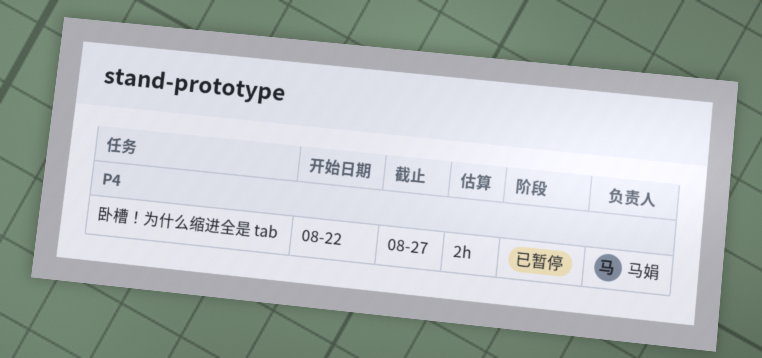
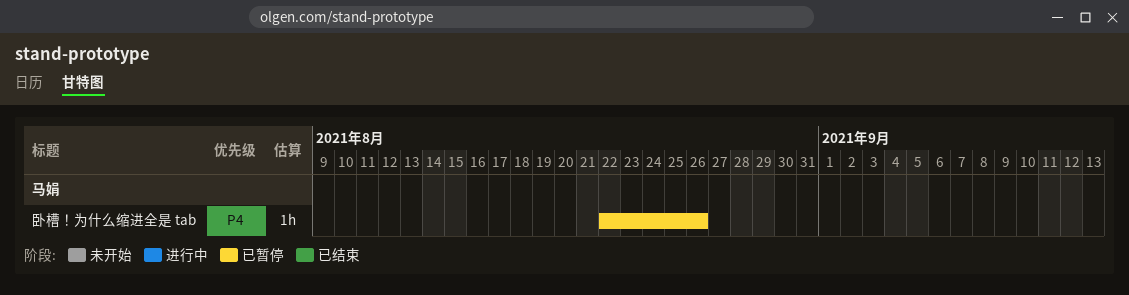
卧槽！为什么缩进全是 tab, estimate: 2h -> 1h
卧槽！为什么缩进全是 tab, due: Aug 27 -> Aug 26

